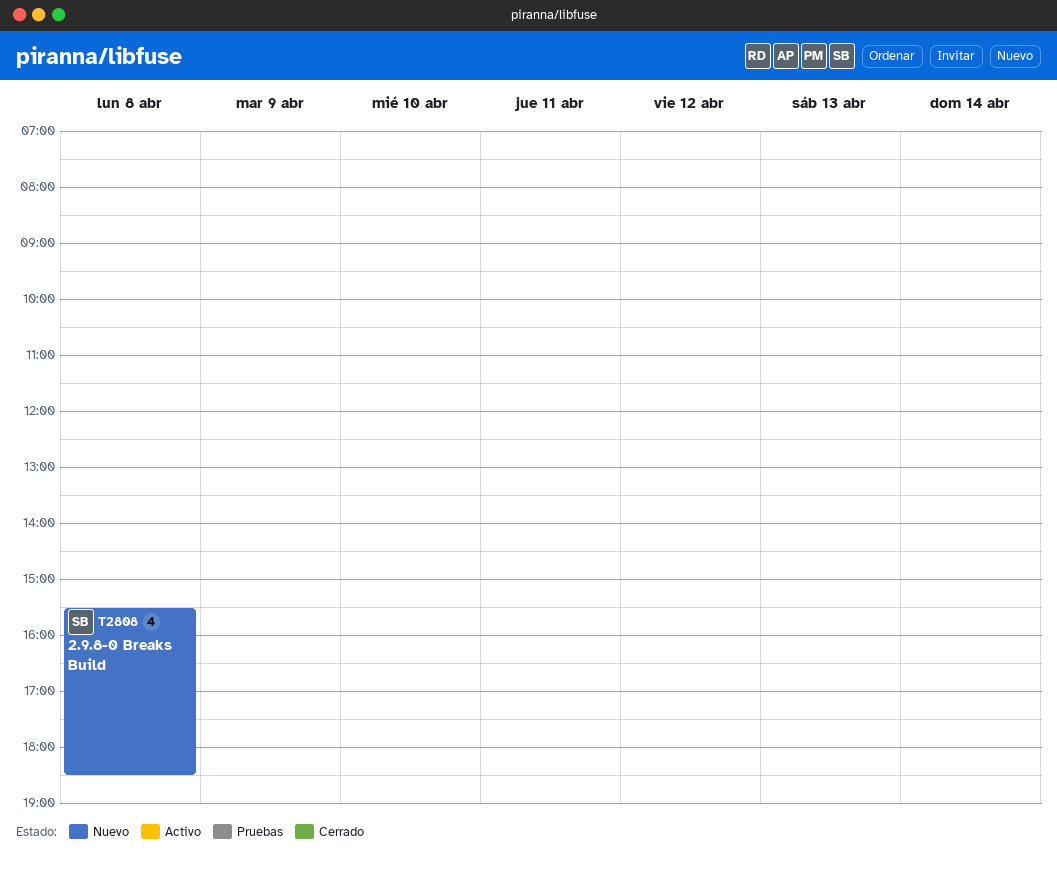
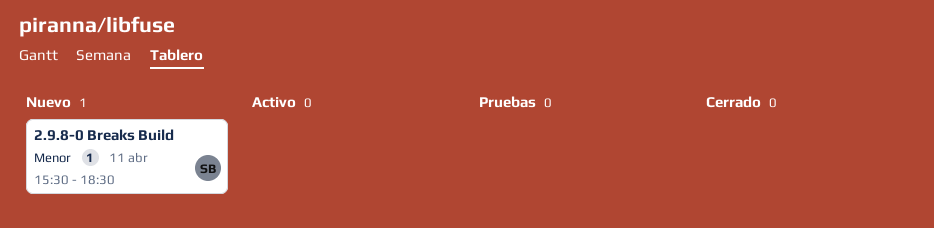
2.9.8-0 Breaks Build, estimate: 4 -> 1
2.9.8-0 Breaks Build, day: Apr 8 -> Apr 11

